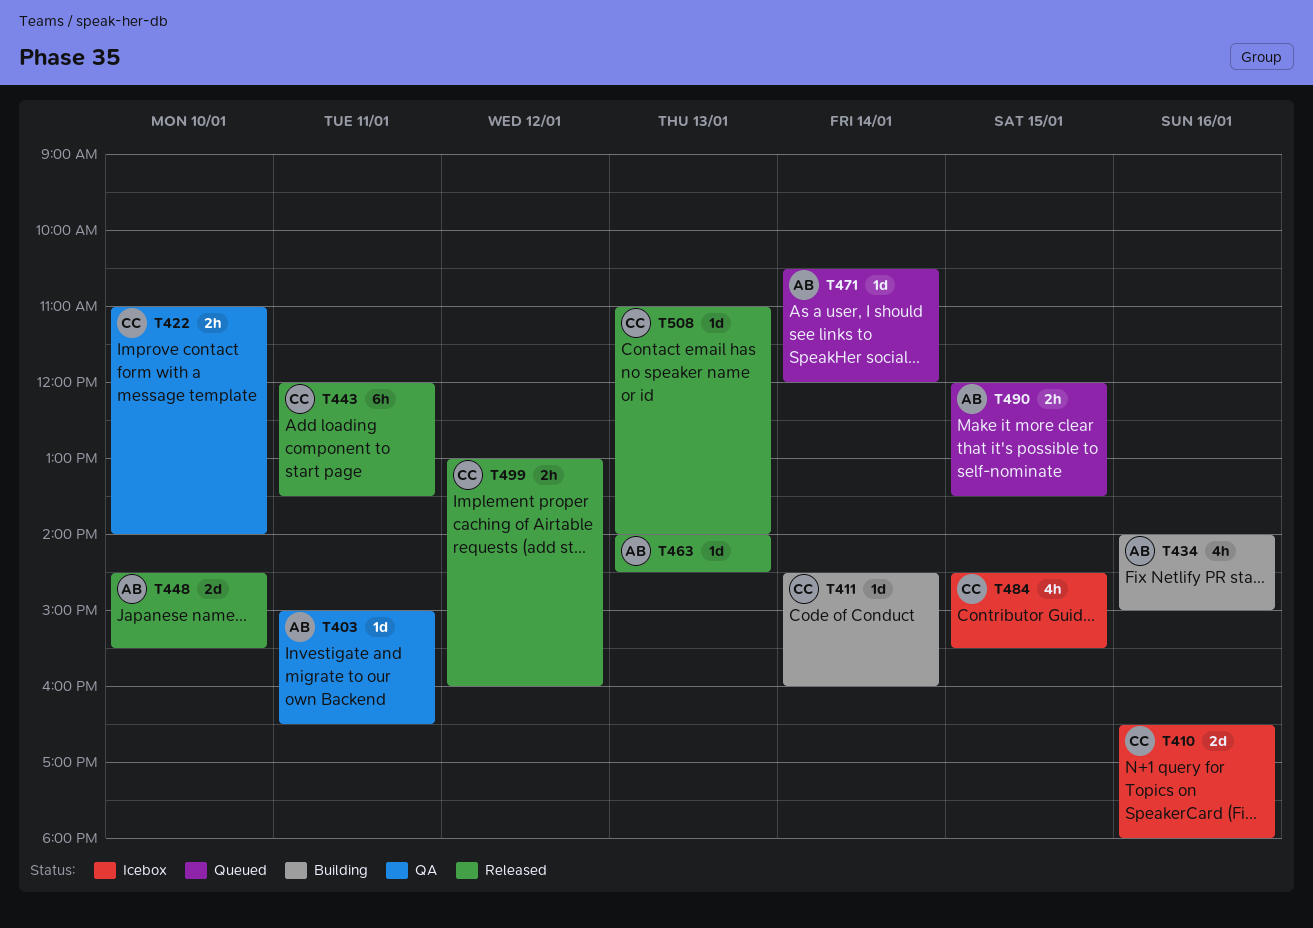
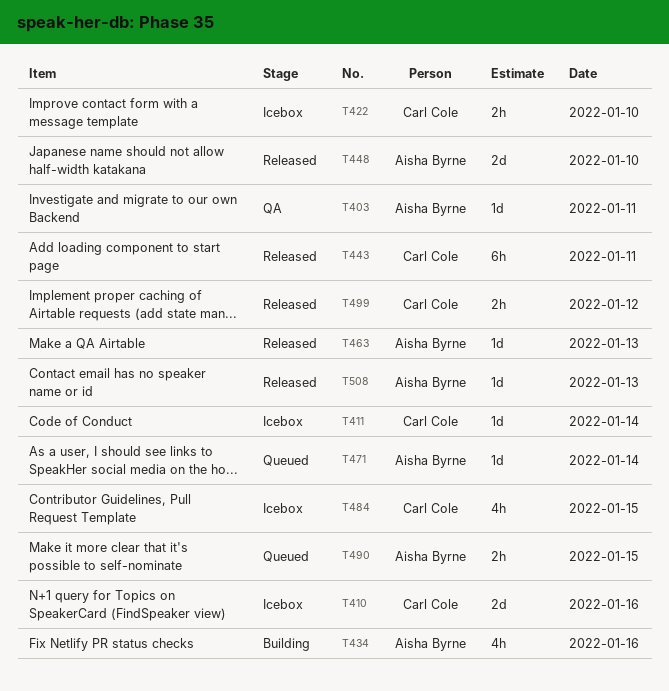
T411, status: Building -> Icebox
T422, status: QA -> Icebox
T508, owner: Carl Cole -> Aisha Byrne

